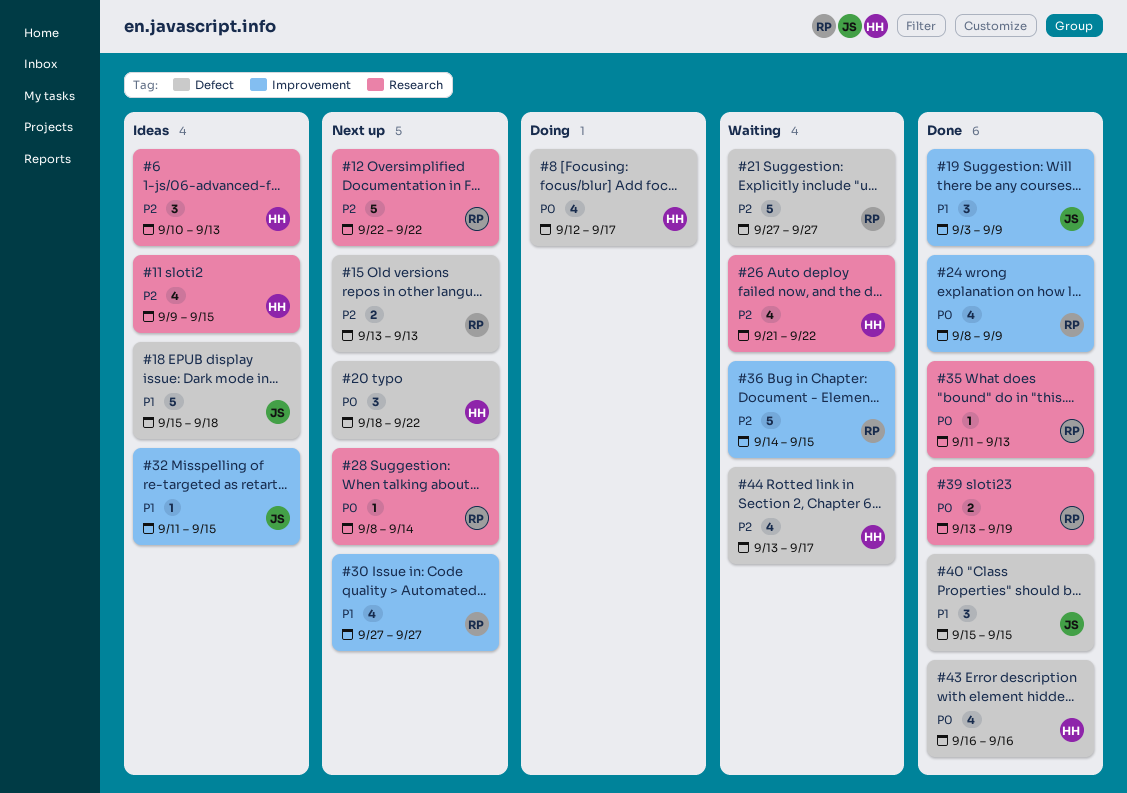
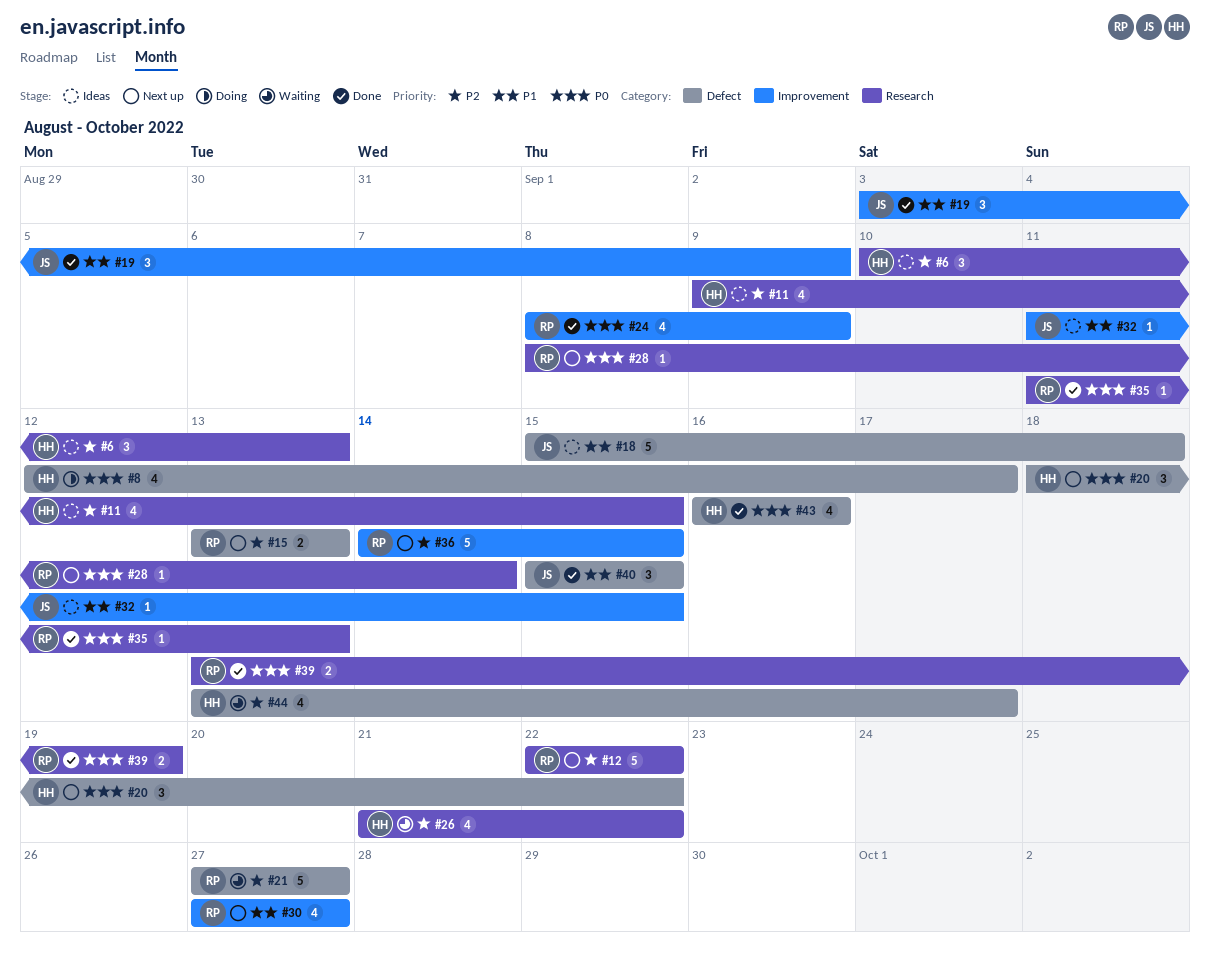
#36, status: Waiting -> Next up

